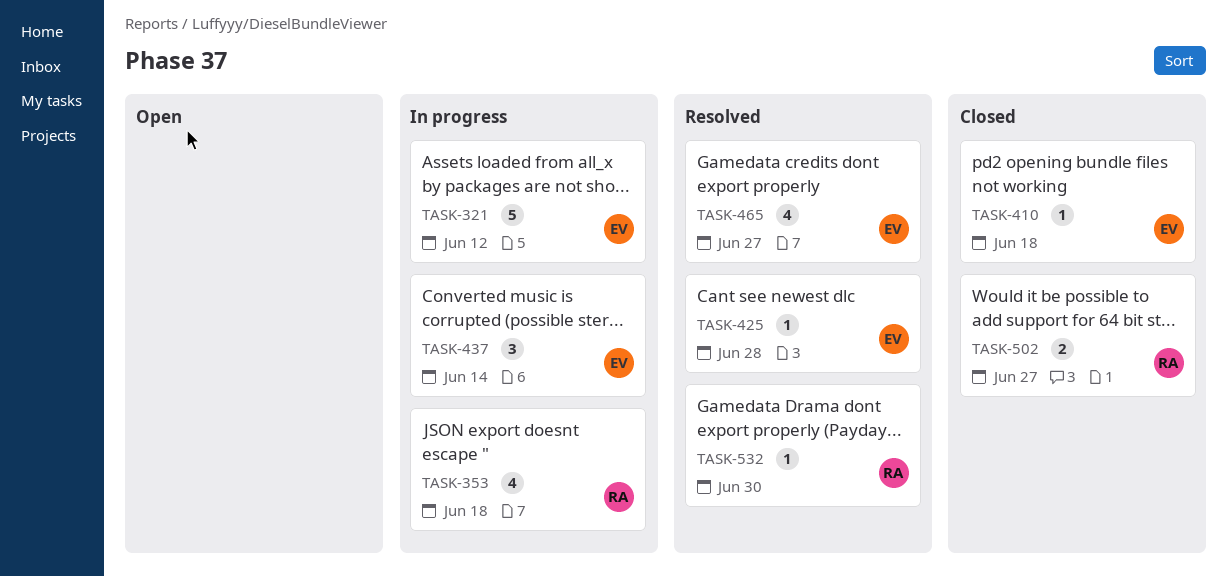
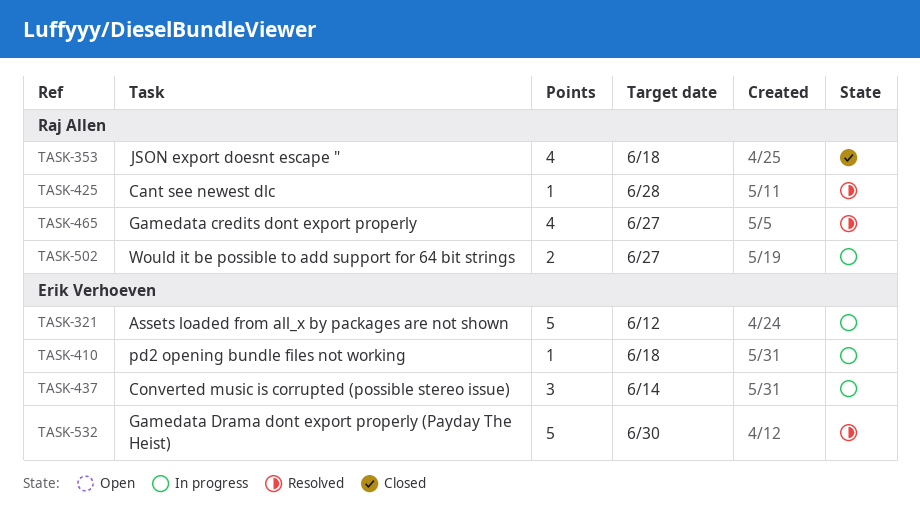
TASK-353, status: In progress -> Closed
TASK-410, status: Closed -> In progress
TASK-425, owner: Erik Verhoeven -> Raj Allen
TASK-465, owner: Erik Verhoeven -> Raj Allen
TASK-502, status: Closed -> In progress
TASK-532, owner: Raj Allen -> Erik Verhoeven
TASK-532, estimate: 1 -> 5

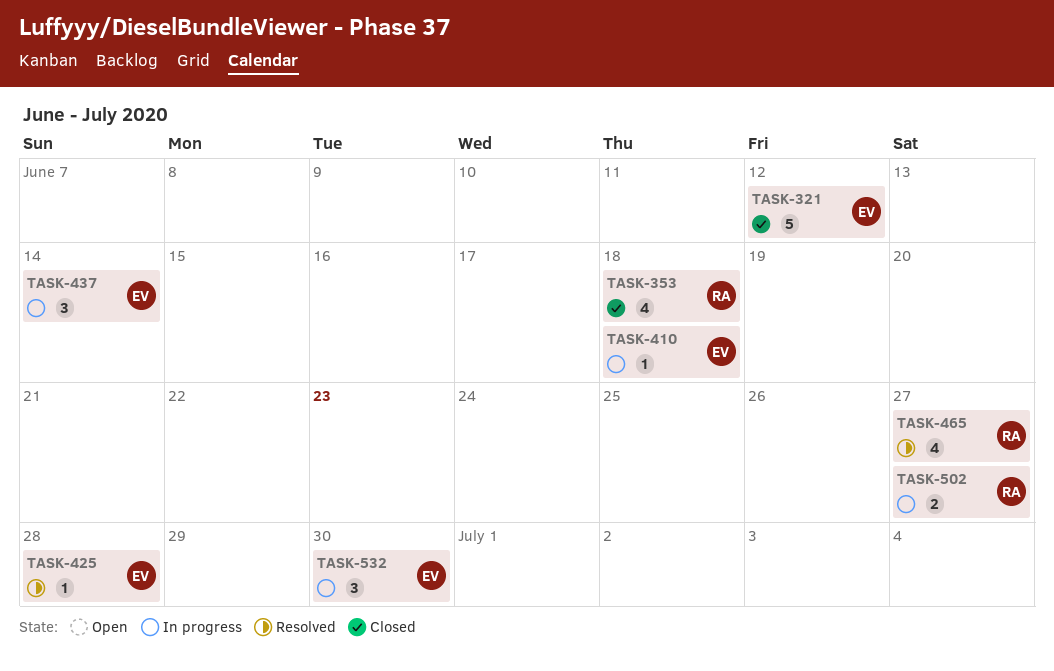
TASK-321, status: In progress -> Closed
TASK-425, owner: Raj Allen -> Erik Verhoeven
TASK-532, status: Resolved -> In progress
TASK-532, estimate: 5 -> 3

